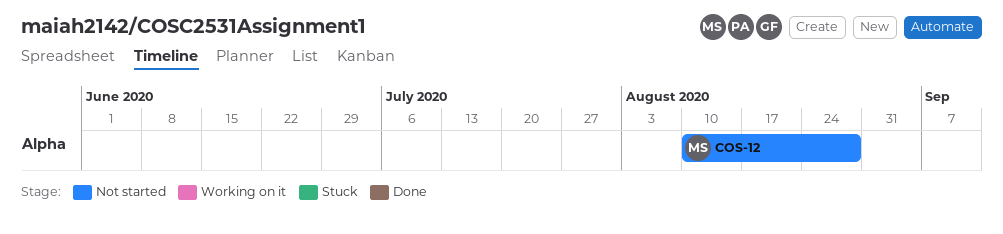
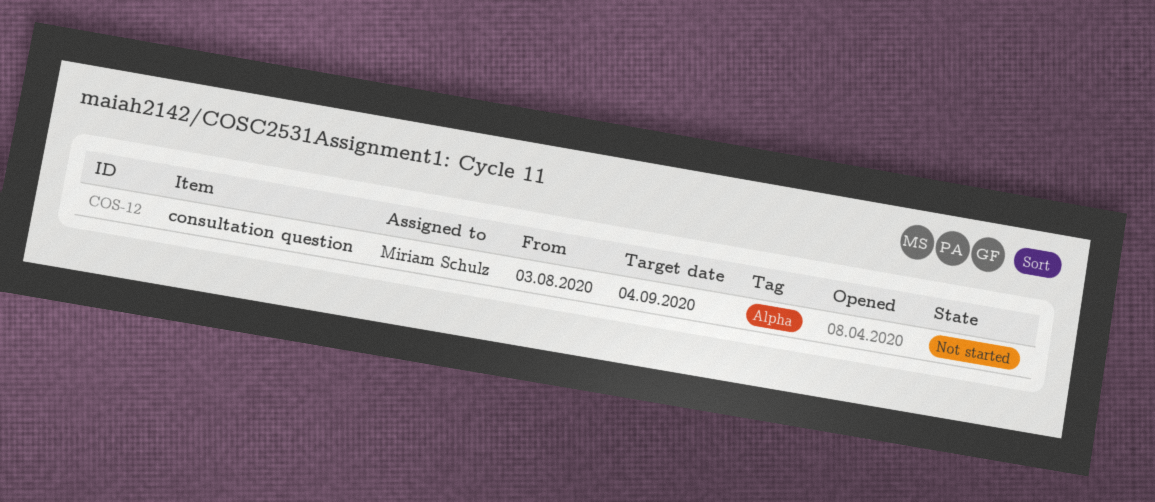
COS-12, start: Aug 10 -> Aug 3
COS-12, due: Aug 28 -> Sep 4

